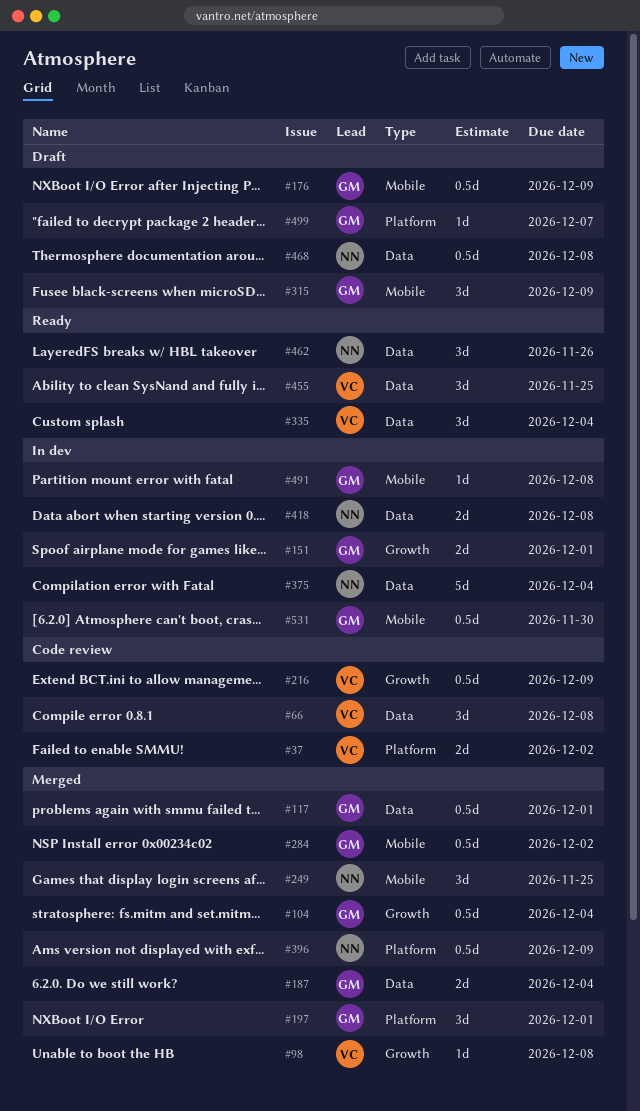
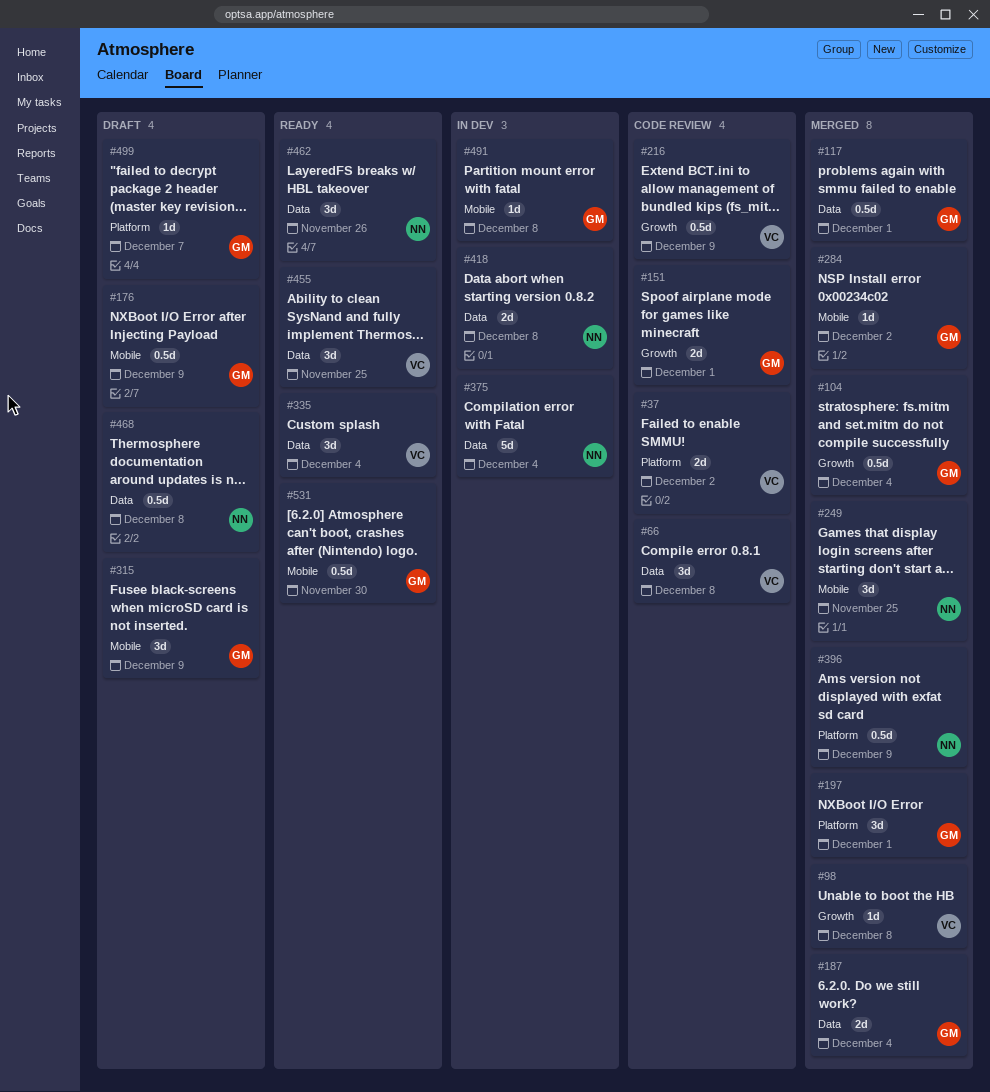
#151, status: In dev -> Code review
#284, estimate: 0.5d -> 1d
#531, status: In dev -> Ready

